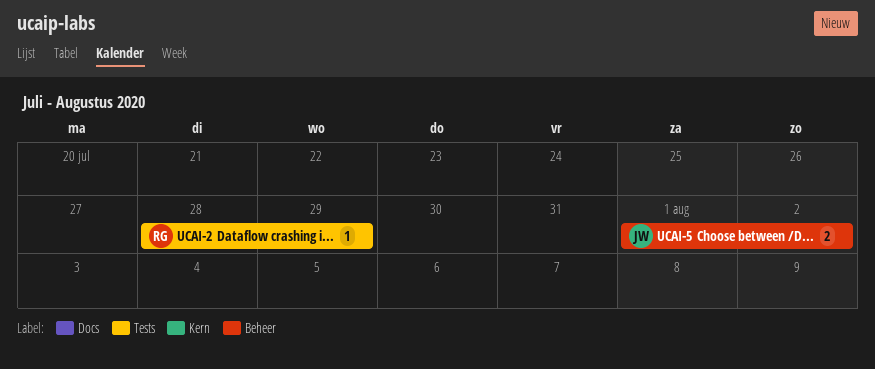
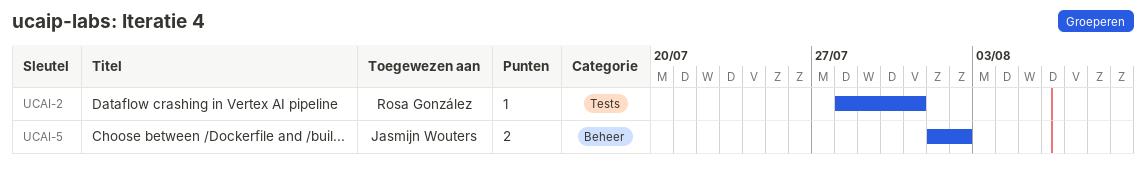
UCAI-2, due: Jul 29 -> Jul 31

